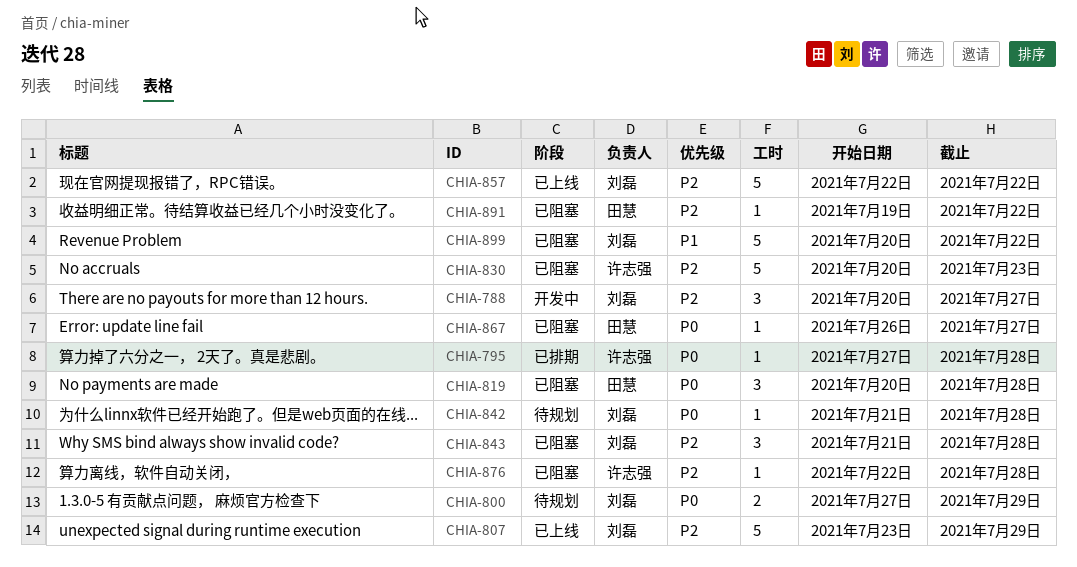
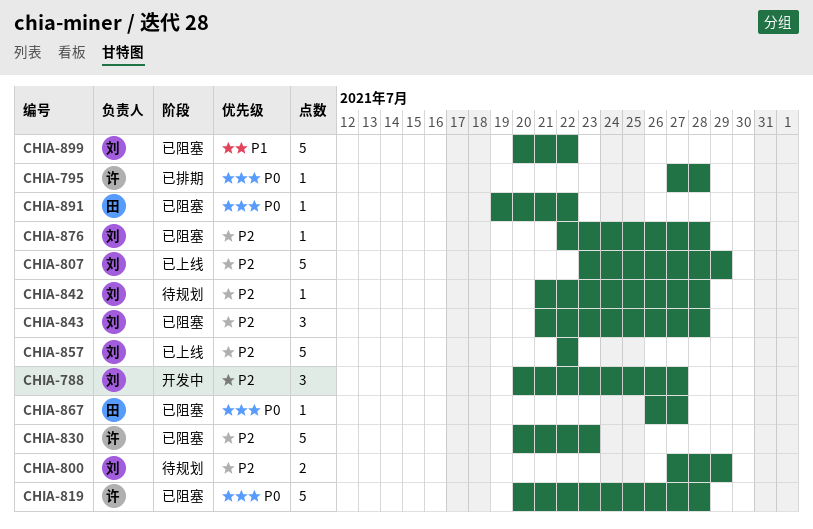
CHIA-800, priority: P0 -> P2
CHIA-819, owner: 田慧 -> 许志强
CHIA-819, estimate: 3 -> 5
CHIA-842, priority: P0 -> P2
CHIA-876, owner: 许志强 -> 刘磊
CHIA-891, priority: P2 -> P0

